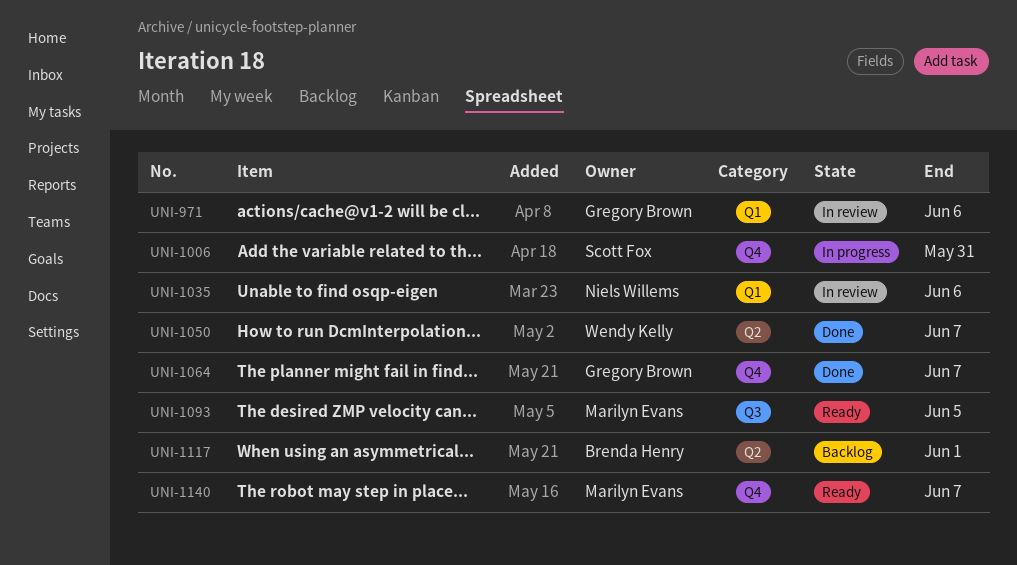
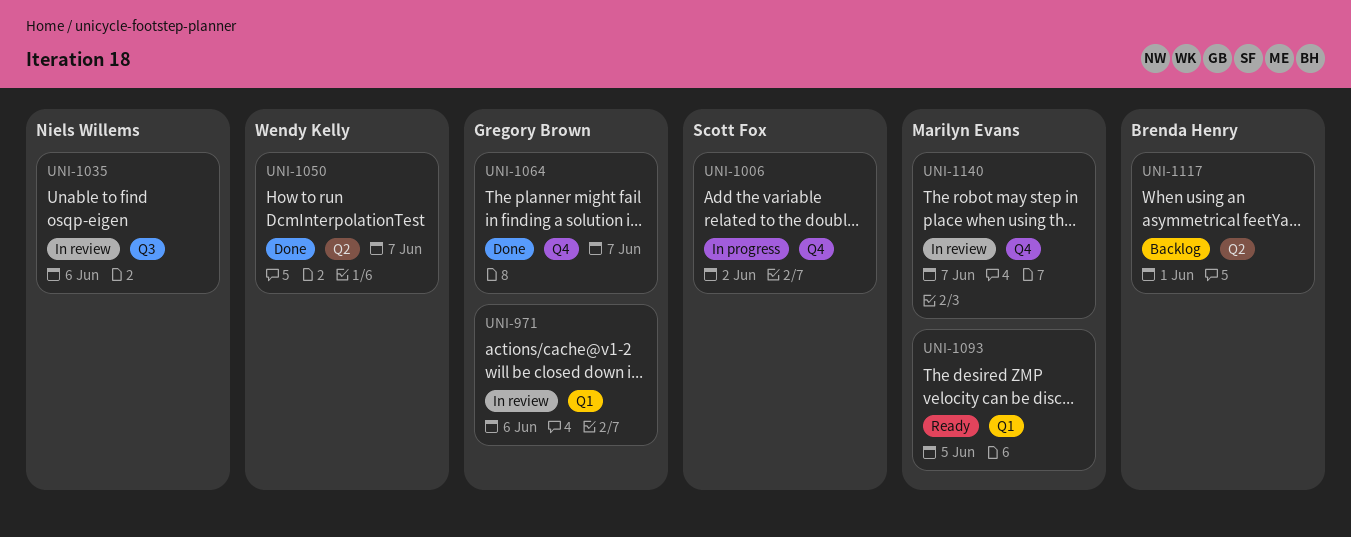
UNI-1006, due: May 31 -> Jun 2
UNI-1035, label: Q1 -> Q3
UNI-1093, label: Q3 -> Q1
UNI-1140, status: Ready -> In review

